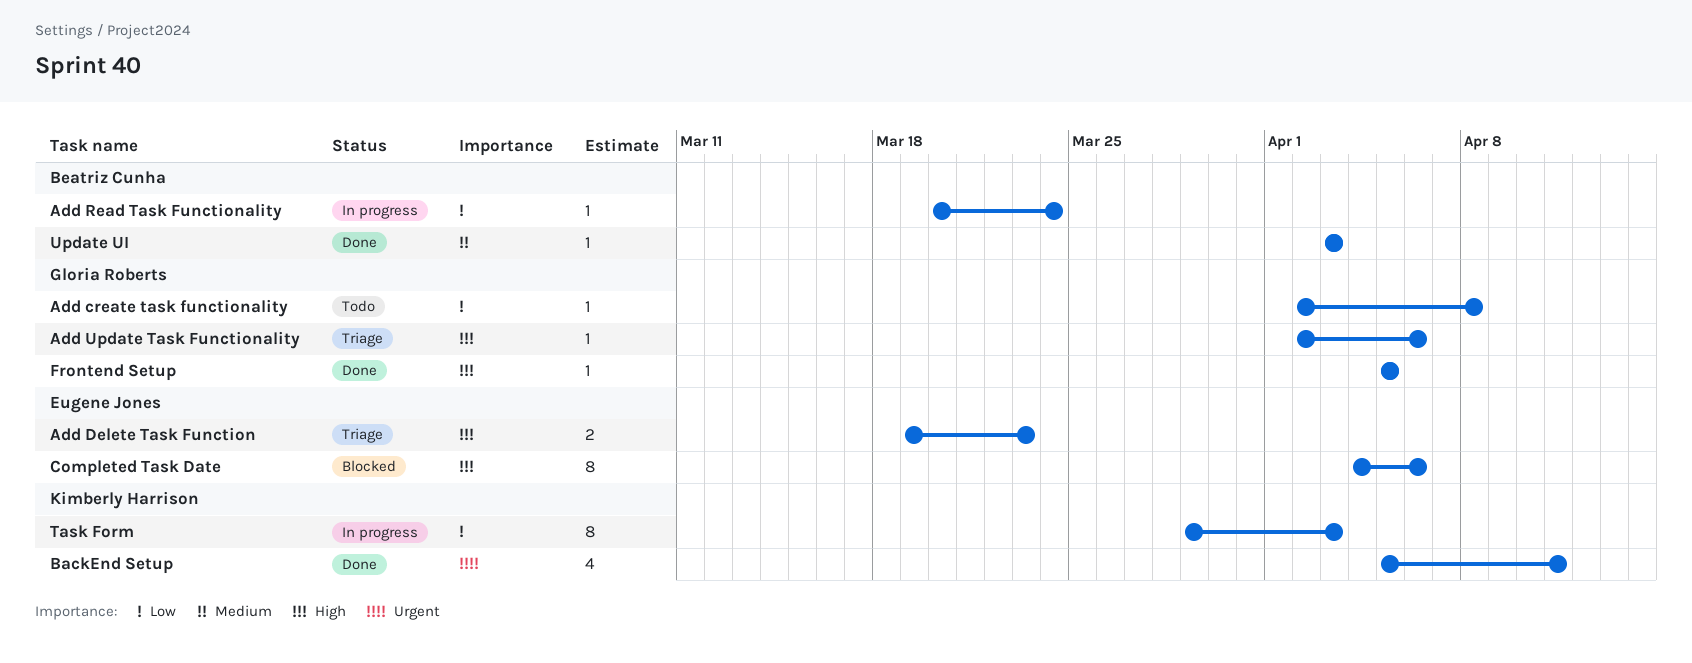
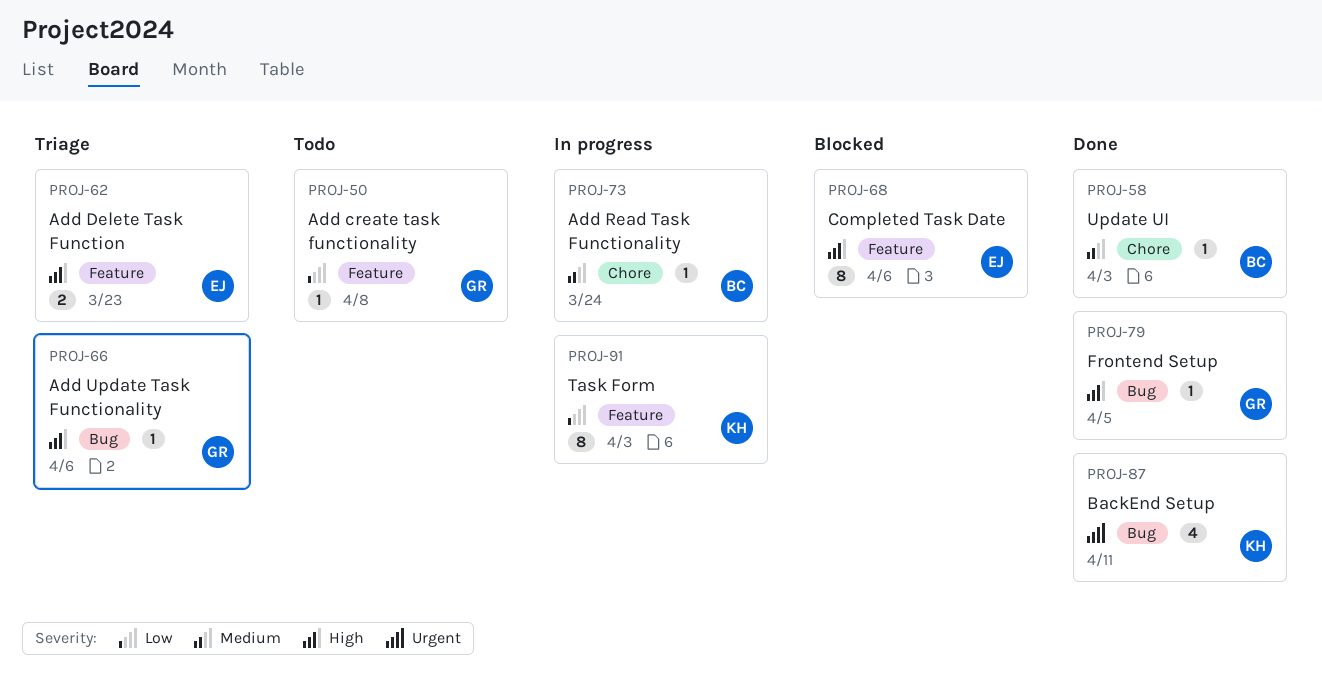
Add Read Task Functionality, priority: Low -> Medium

